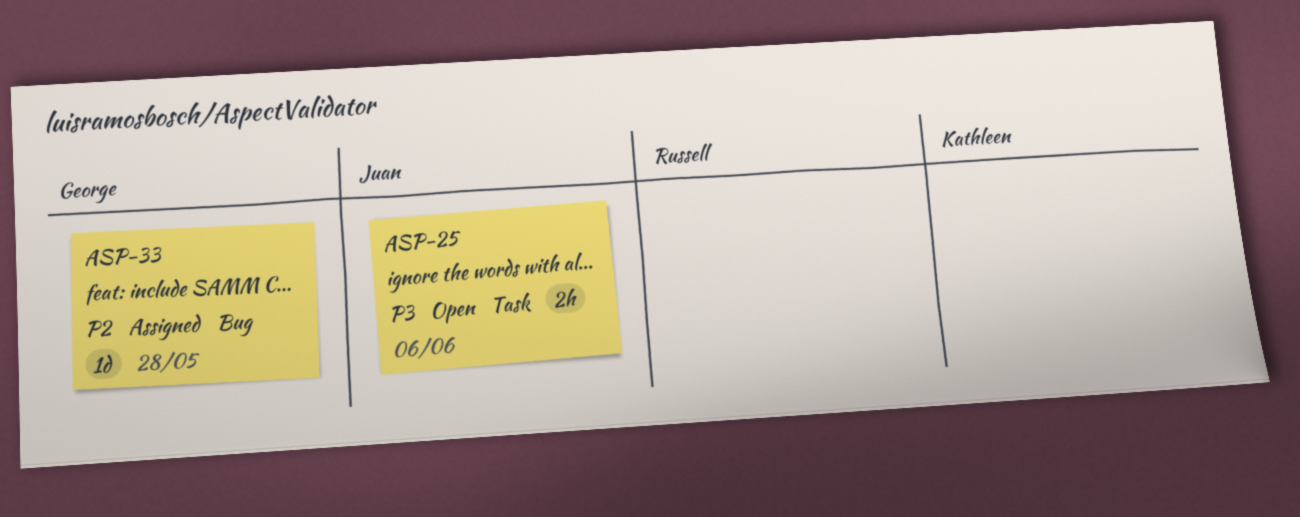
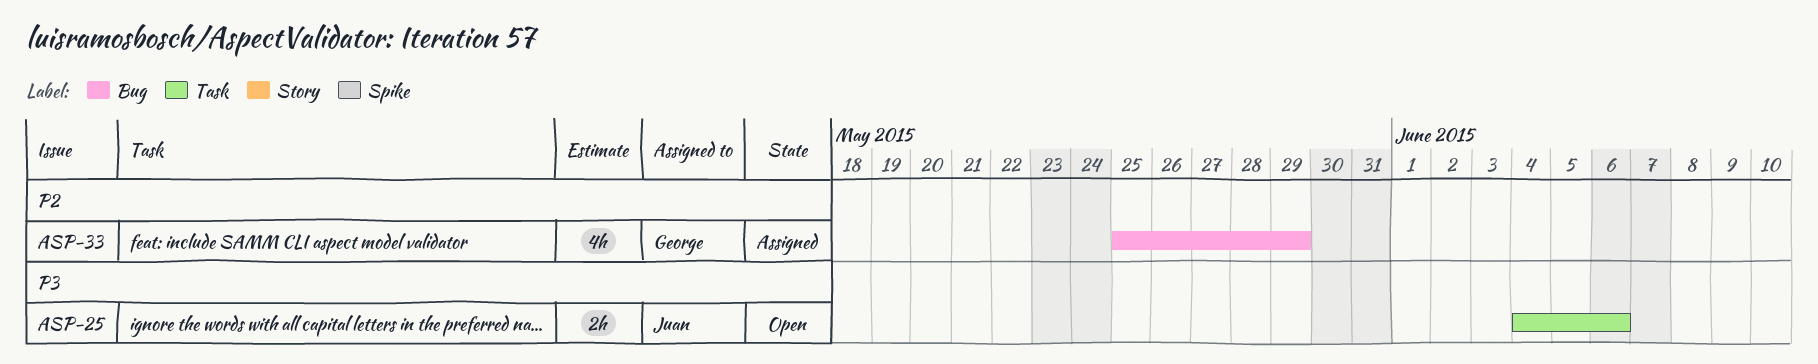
ASP-33, estimate: 1d -> 4h
ASP-33, due: May 28 -> May 29

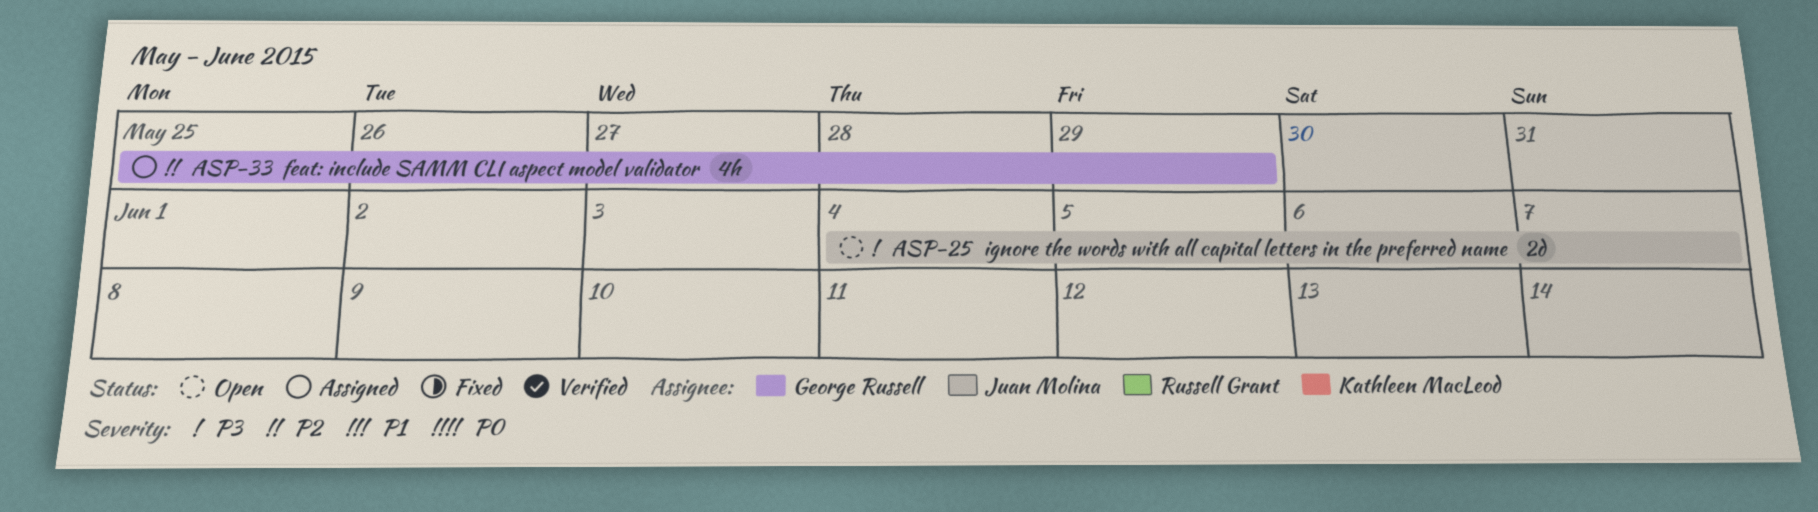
ASP-25, estimate: 2h -> 2d
ASP-25, due: Jun 6 -> Jun 7

